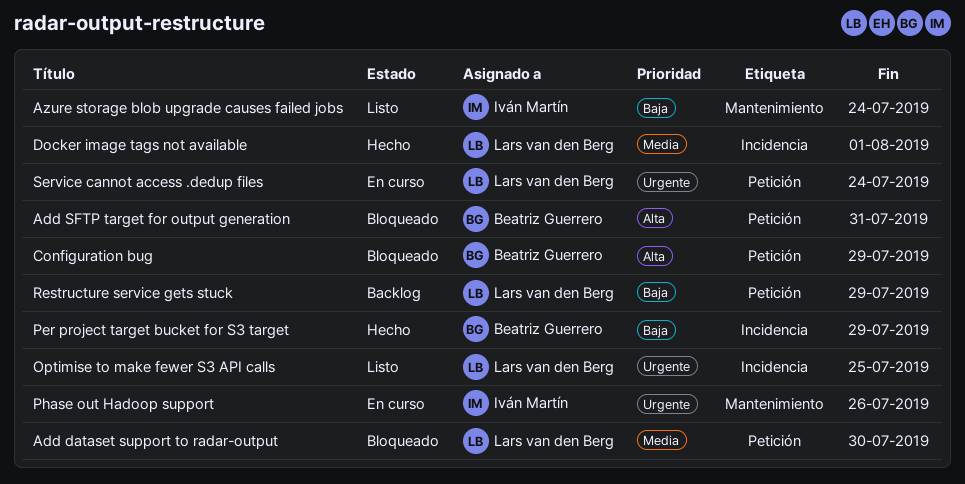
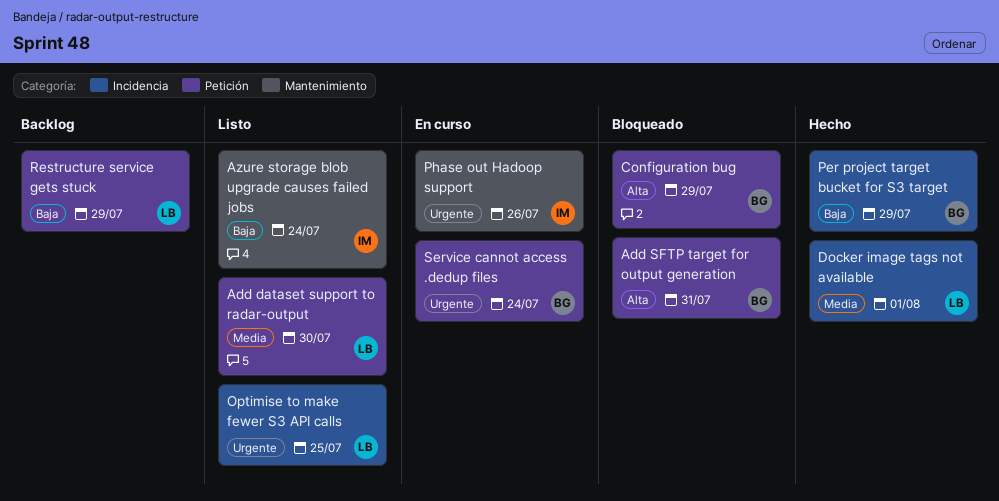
Add dataset support to radar-output, status: Bloqueado -> Listo
Service cannot access .dedup files, owner: Lars van den Berg -> Beatriz Guerrero

